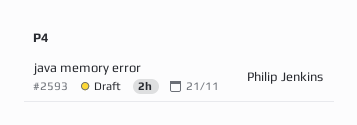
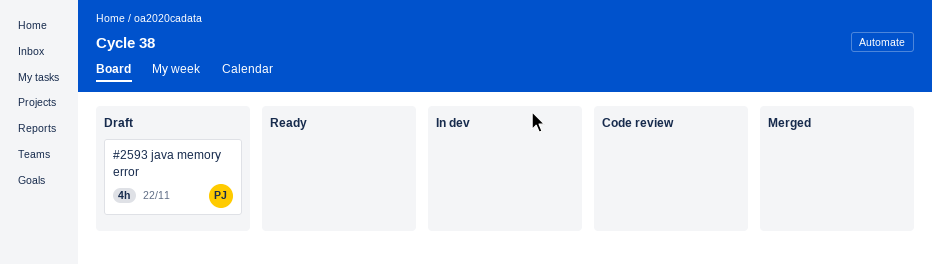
#2593, estimate: 2h -> 4h
#2593, due: Nov 21 -> Nov 22

